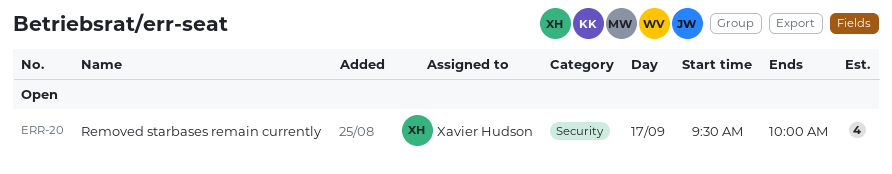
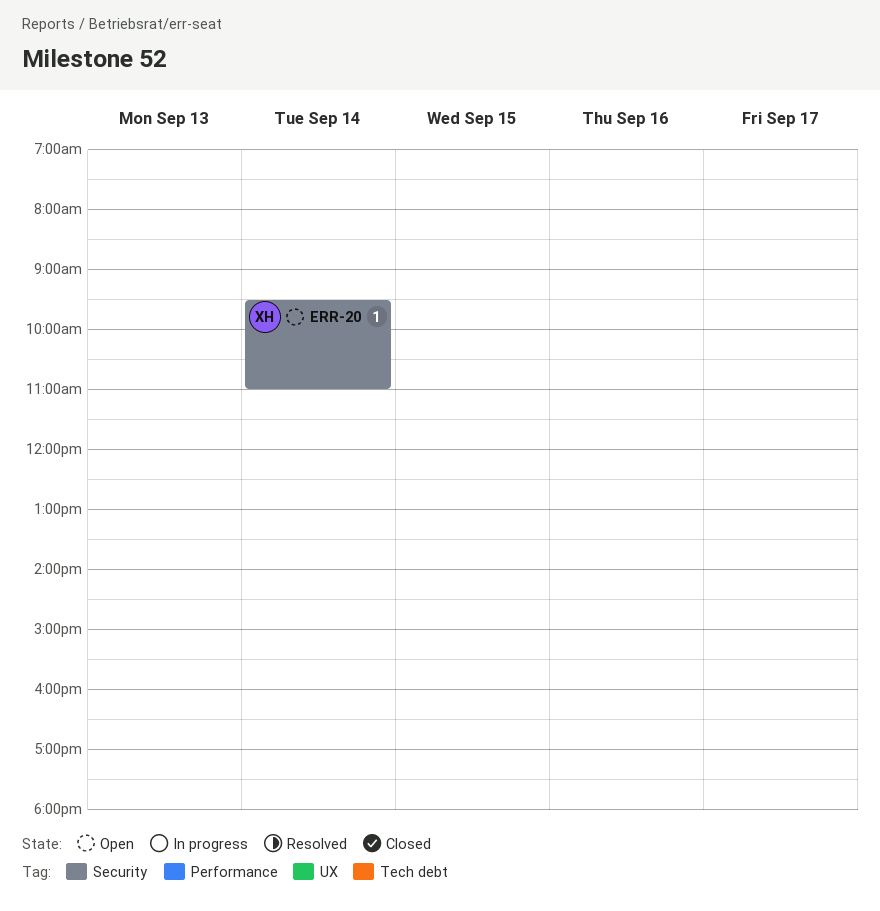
ERR-20, estimate: 4 -> 1
ERR-20, day: Sep 17 -> Sep 14
ERR-20, ends: 10:00 -> 11:00

